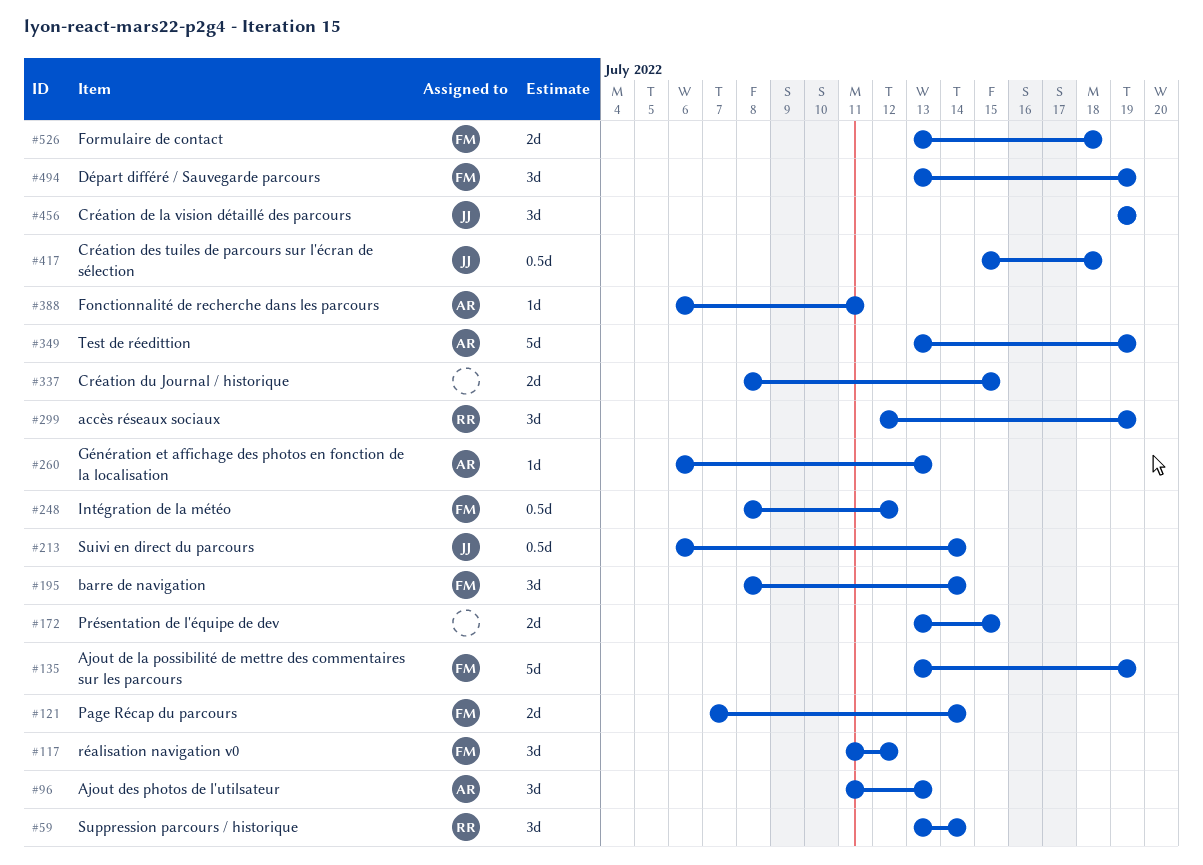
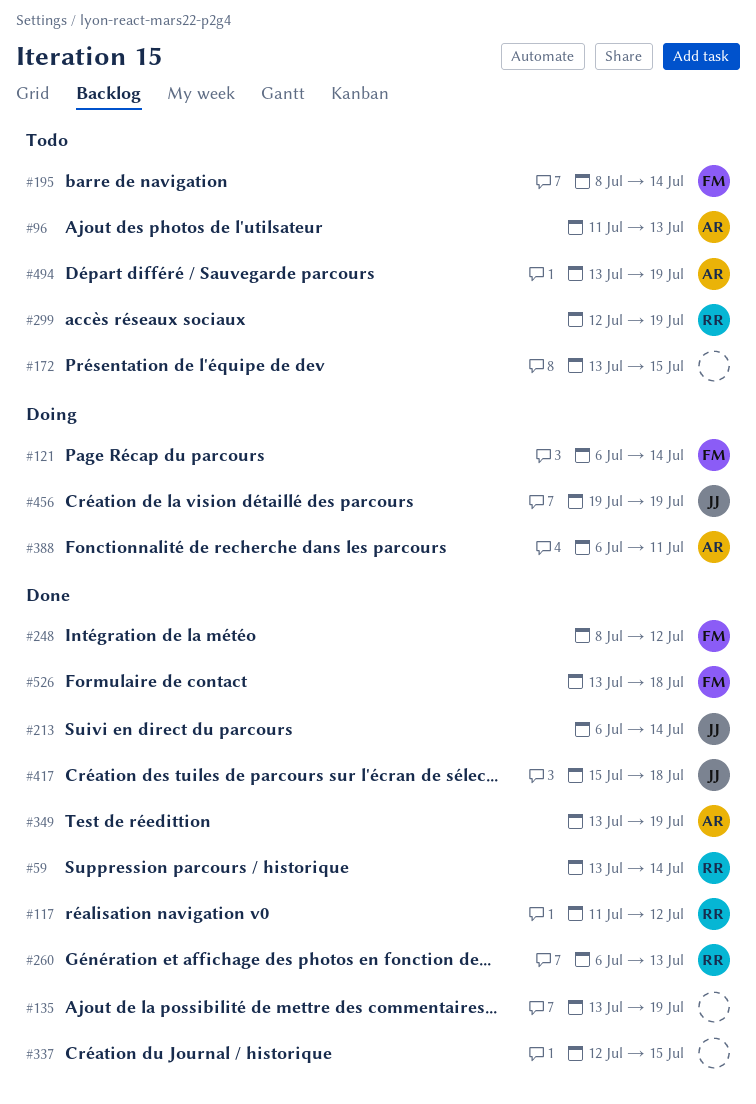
#117, owner: FM -> RR
#121, start: Jul 7 -> Jul 6
#135, owner: FM -> none
#260, owner: AR -> RR
#337, start: Jul 8 -> Jul 12
#494, owner: FM -> AR

